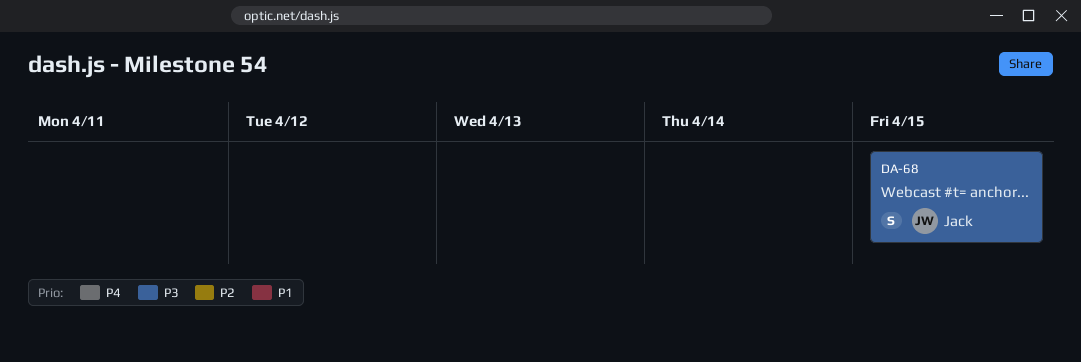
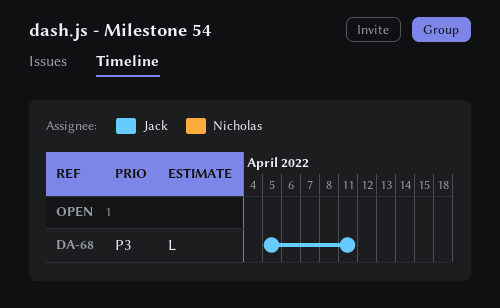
DA-68, estimate: S -> L
DA-68, due: Apr 15 -> Apr 11

